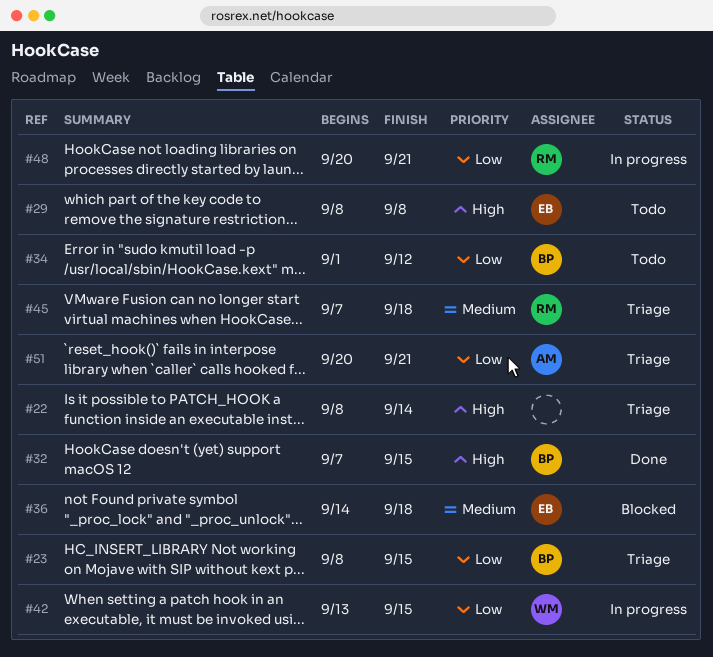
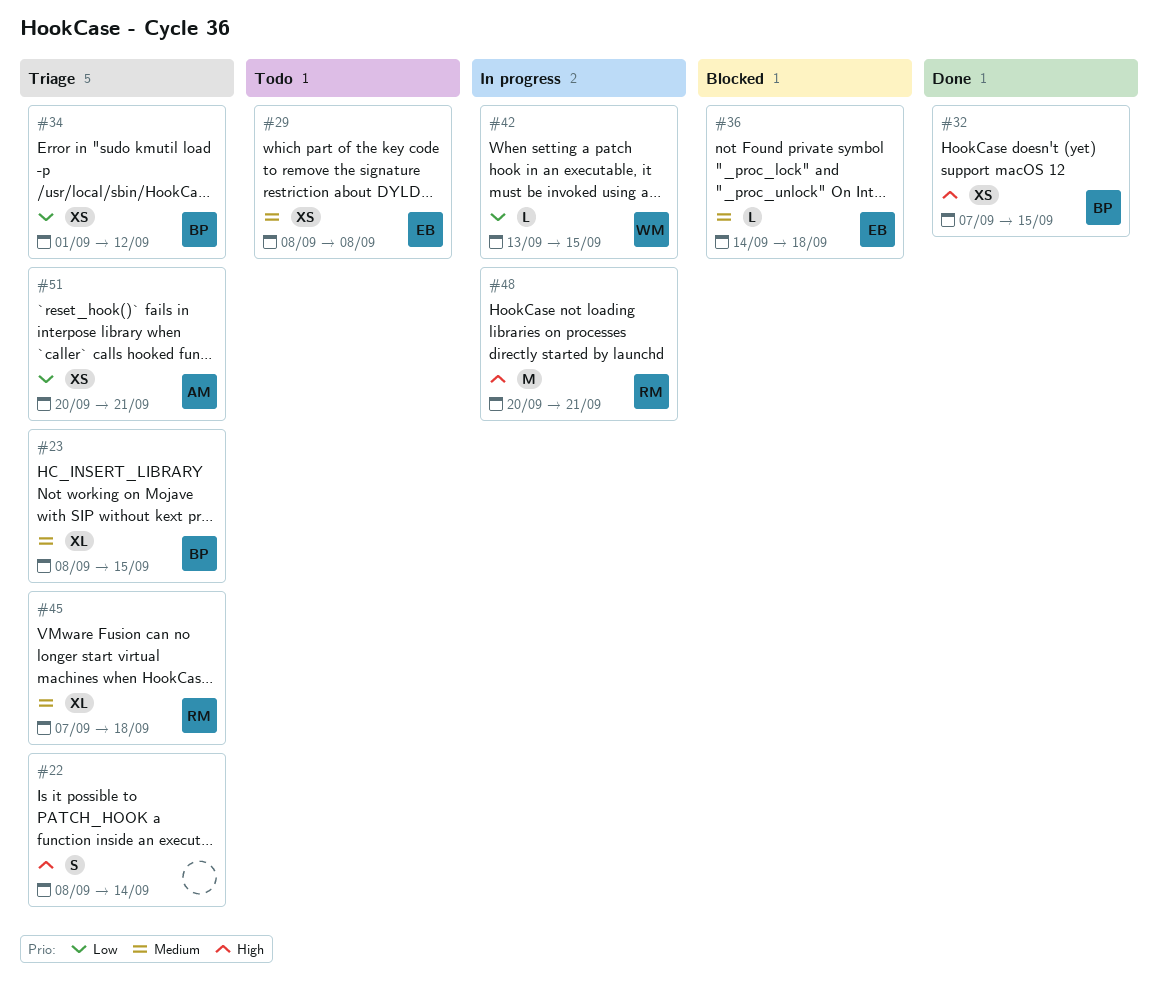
#23, priority: Low -> Medium
#29, priority: High -> Medium
#34, status: Todo -> Triage
#48, priority: Low -> High

